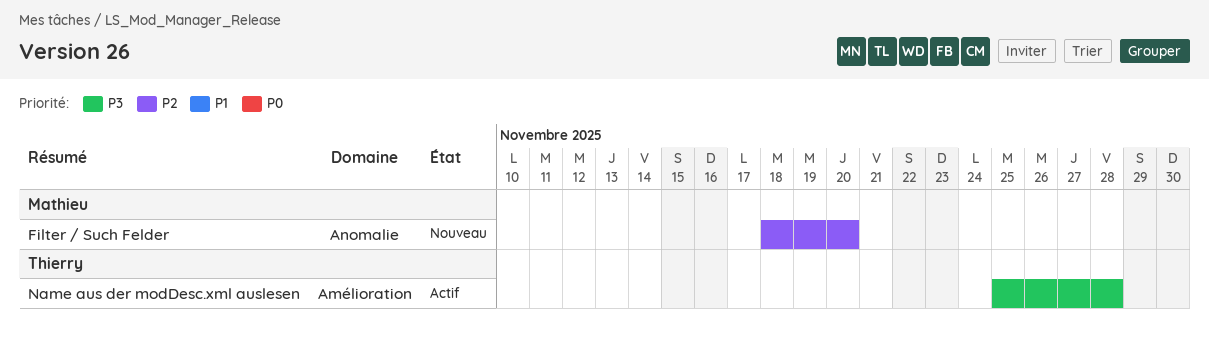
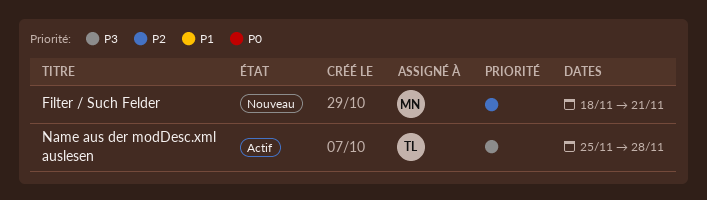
Filter / Such Felder, due: Nov 20 -> Nov 21

